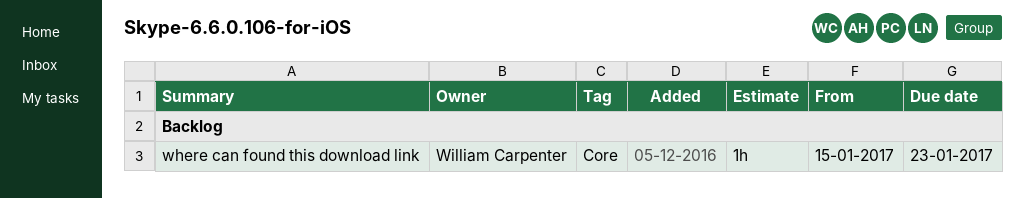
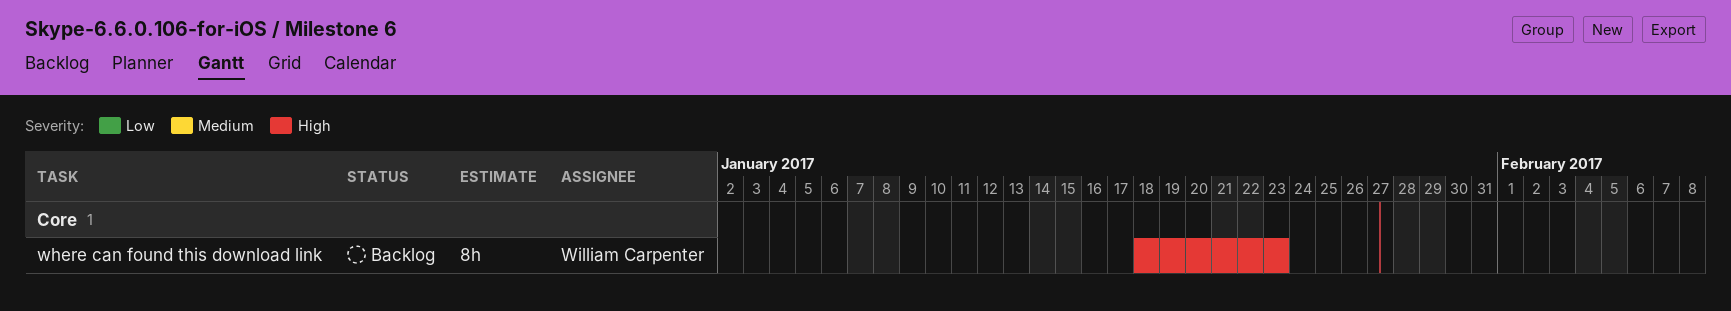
where can found this download link, estimate: 1h -> 8h
where can found this download link, start: Jan 15 -> Jan 18

